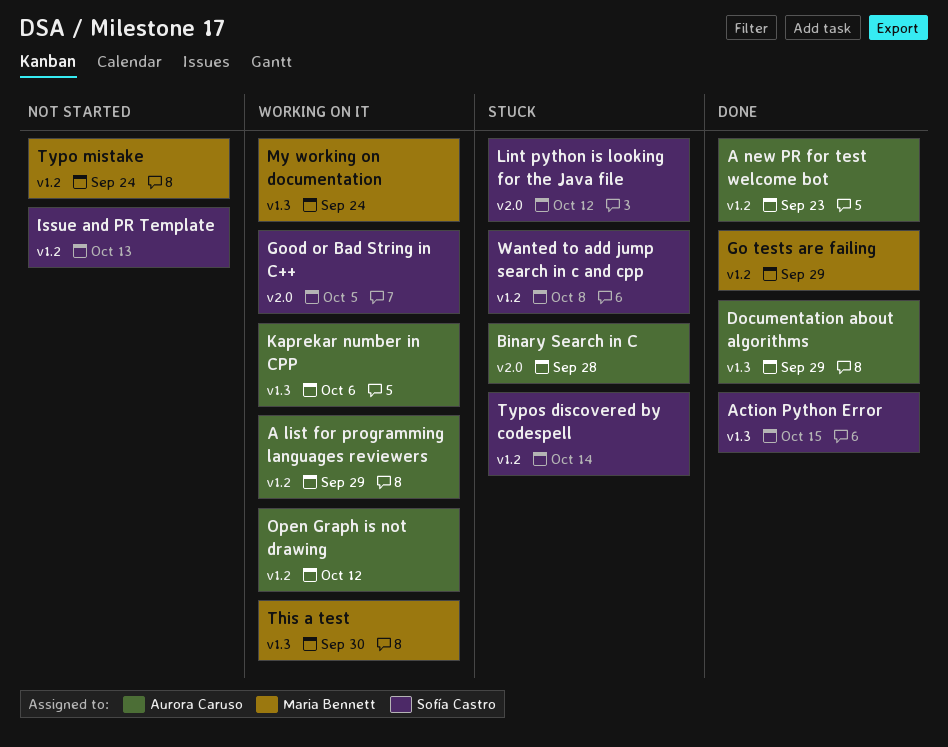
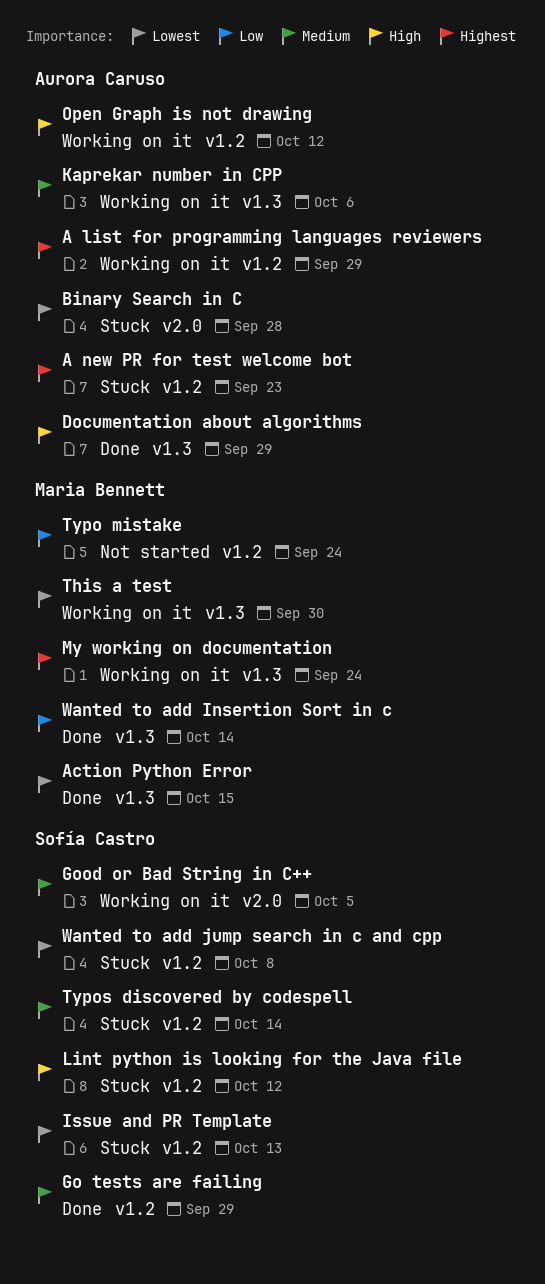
A new PR for test welcome bot, status: Done -> Stuck
Action Python Error, owner: Sofía Castro -> Maria Bennett
Go tests are failing, owner: Maria Bennett -> Sofía Castro
Issue and PR Template, status: Not started -> Stuck
Lint python is looking for the Java file, label: v2.0 -> v1.2
Wanted to add Insertion Sort in c: none -> present

